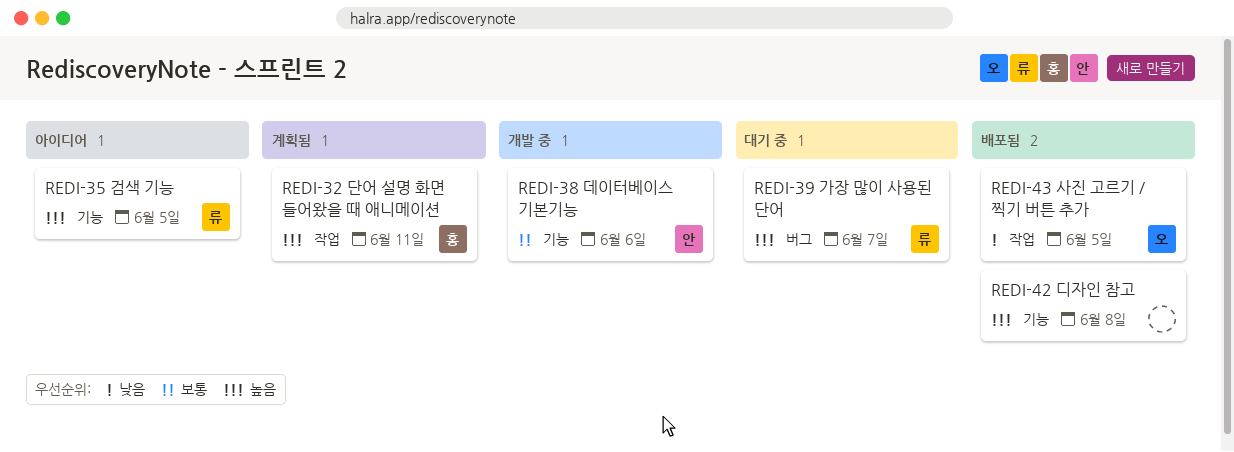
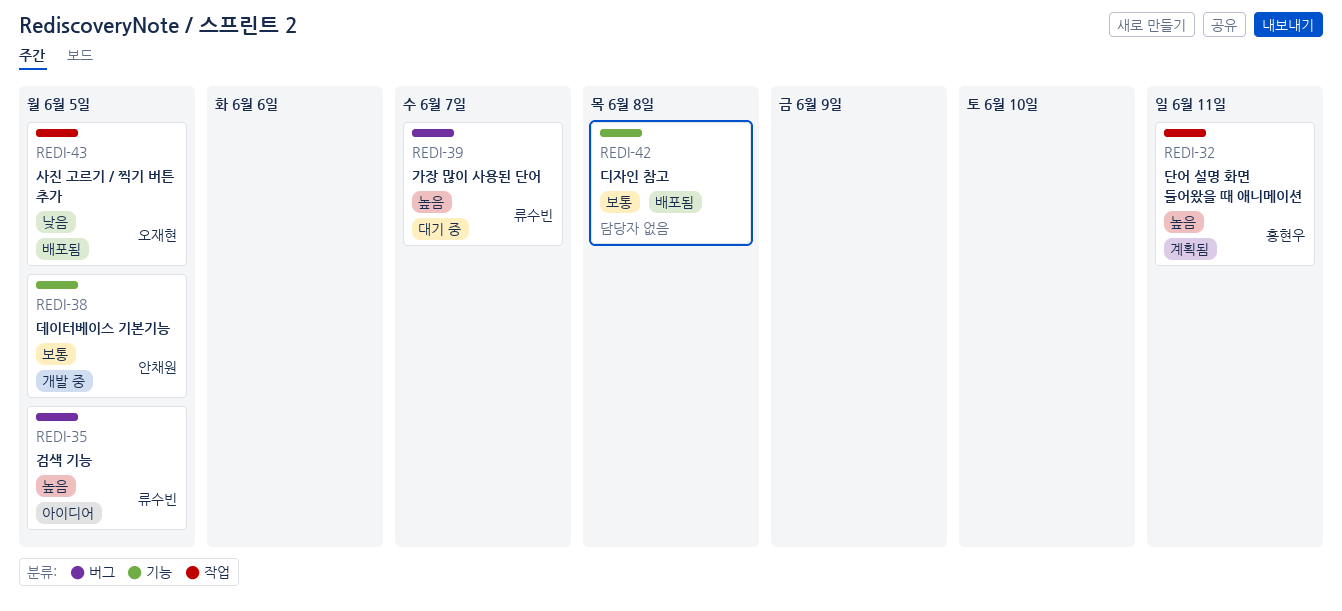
REDI-35, label: 기능 -> 버그
REDI-38, due: Jun 6 -> Jun 5
REDI-42, priority: 높음 -> 보통

